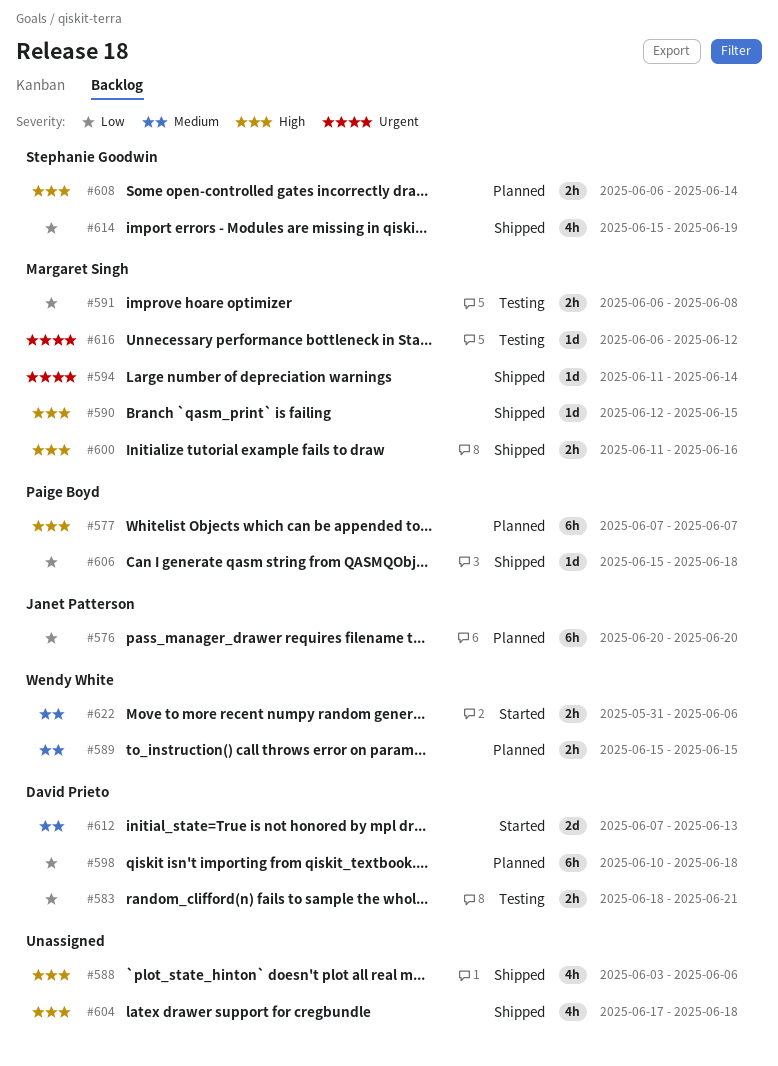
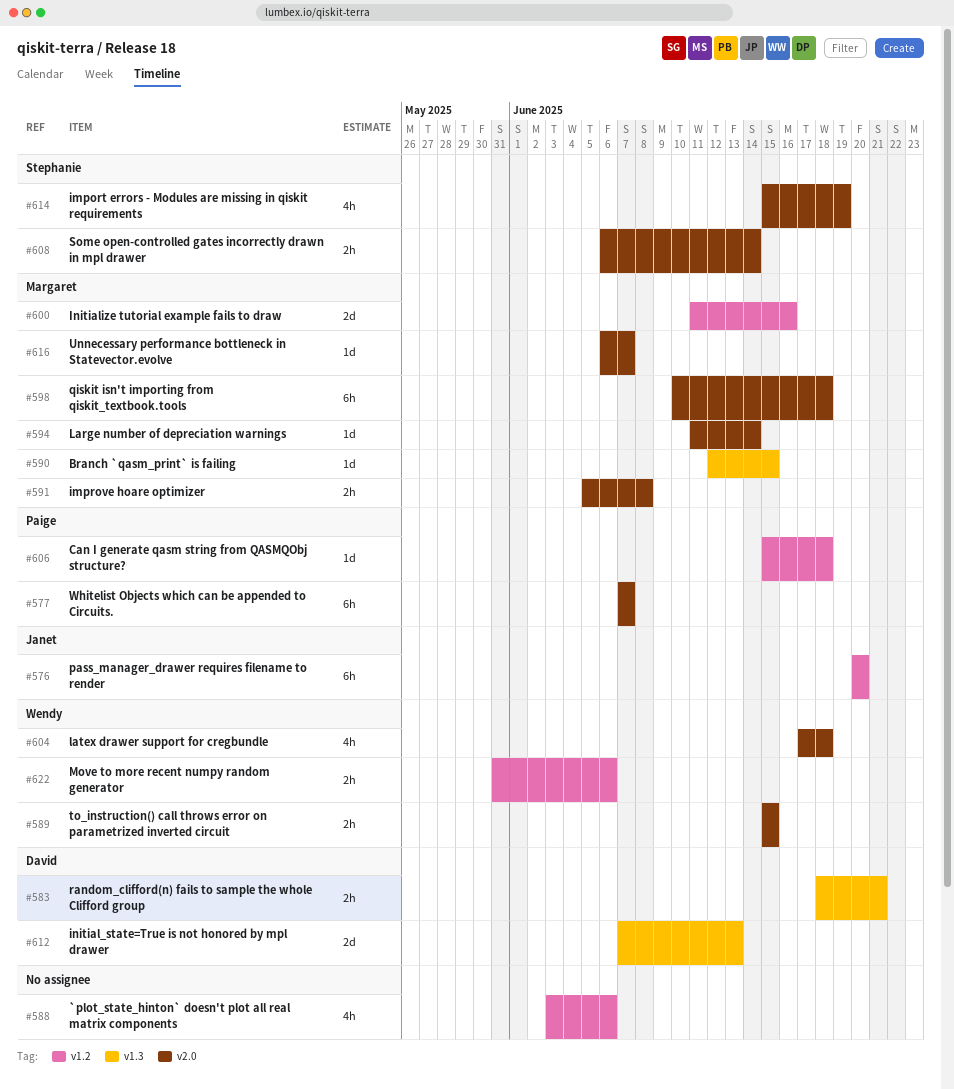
#591, start: Jun 6 -> Jun 5
#598, owner: David Prieto -> Margaret Singh
#600, estimate: 2h -> 2d
#604, owner: none -> Wendy White
#616, due: Jun 12 -> Jun 7

